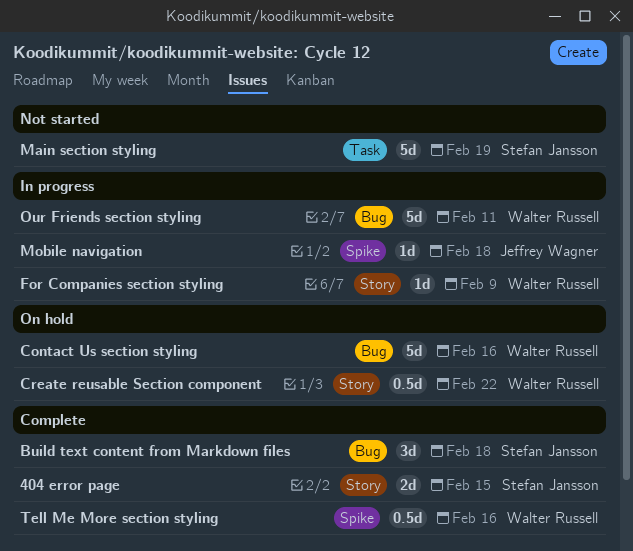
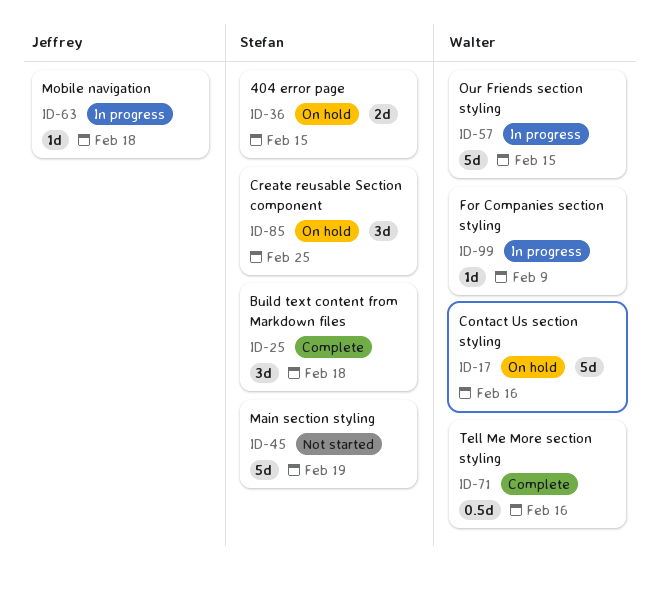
404 error page, status: Complete -> On hold
Create reusable Section component, owner: Walter Russell -> Stefan Jansson
Create reusable Section component, estimate: 0.5d -> 3d
Create reusable Section component, due: Feb 22 -> Feb 25
Our Friends section styling, due: Feb 11 -> Feb 15

